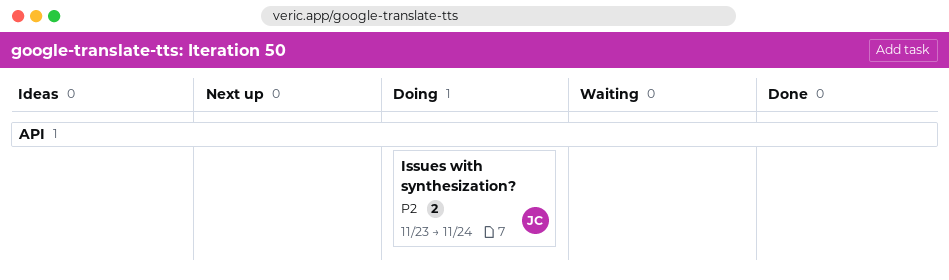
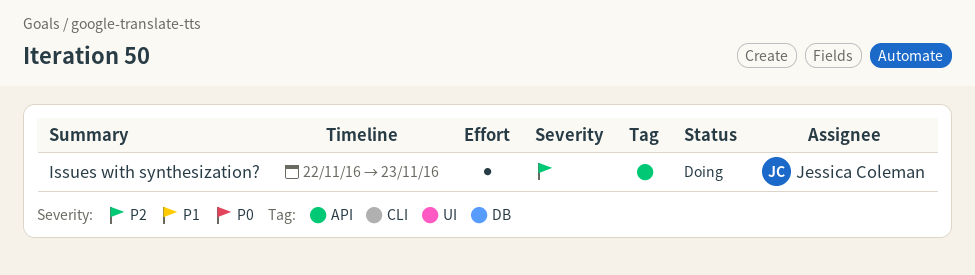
Issues with synthesization?, estimate: 2 -> 1
Issues with synthesization?, start: Nov 23 -> Nov 22
Issues with synthesization?, due: Nov 24 -> Nov 23

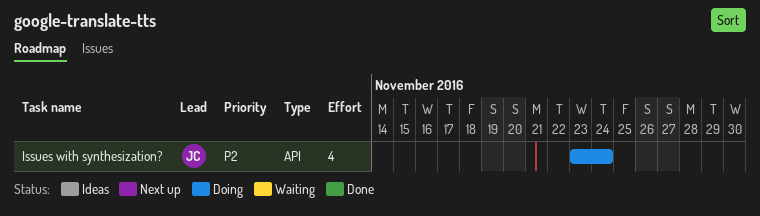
Issues with synthesization?, estimate: 1 -> 4
Issues with synthesization?, start: Nov 22 -> Nov 23
Issues with synthesization?, due: Nov 23 -> Nov 24

